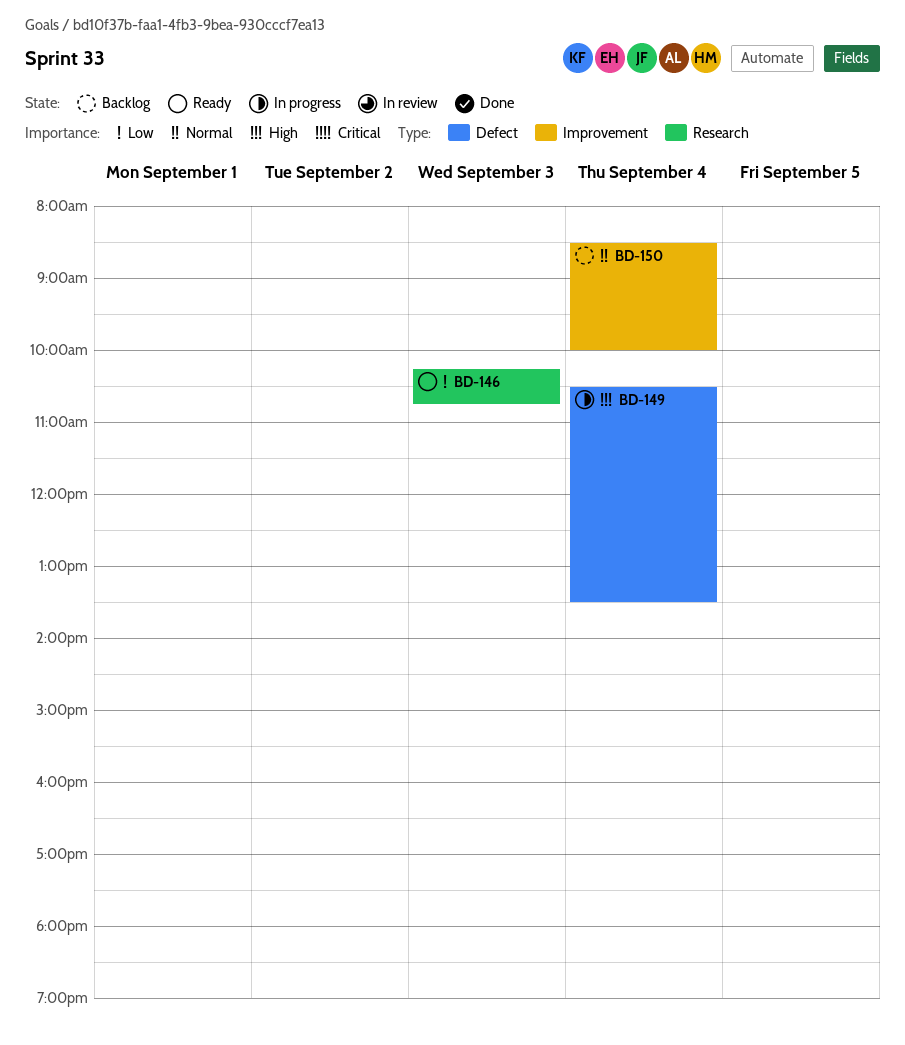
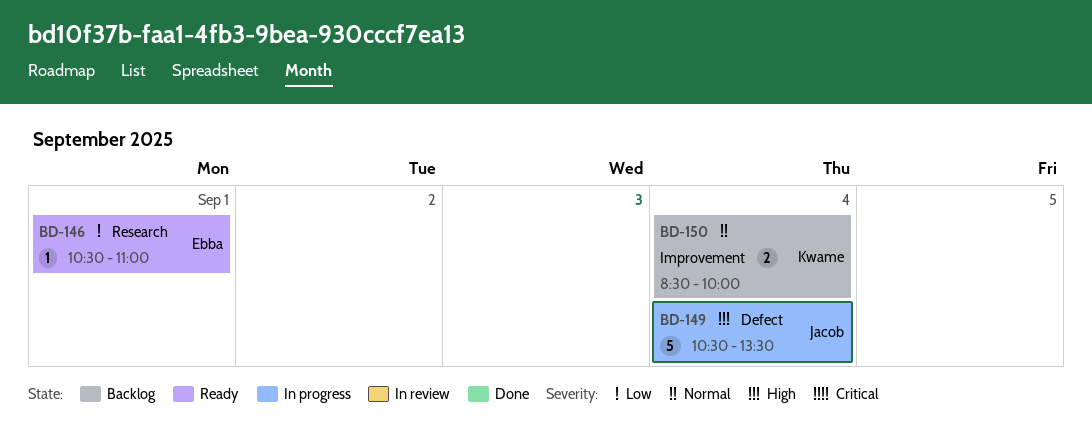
BD-146, day: Sep 3 -> Sep 1
BD-146, begins: 10:15 -> 10:30
BD-146, ends: 10:45 -> 11:00

